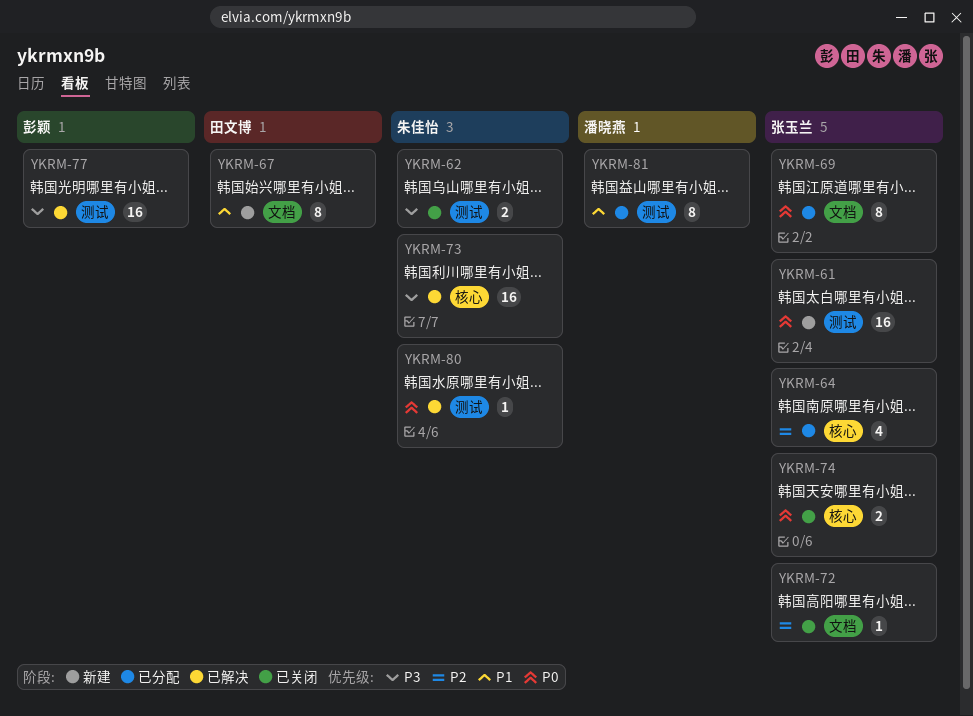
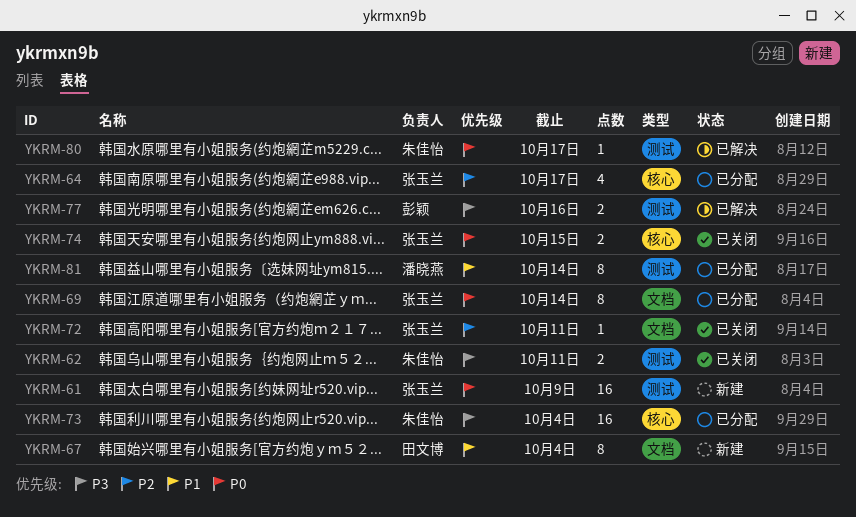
YKRM-73, status: 已解决 -> 已分配
YKRM-77, estimate: 16 -> 2

